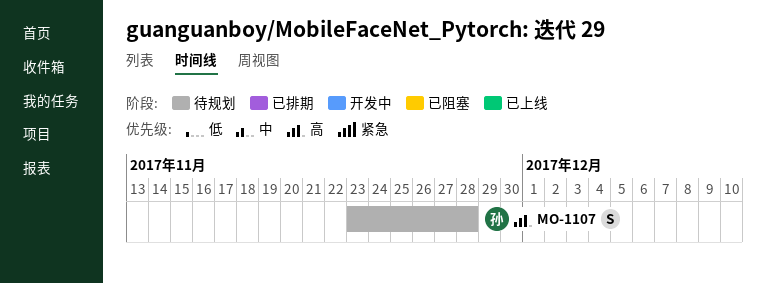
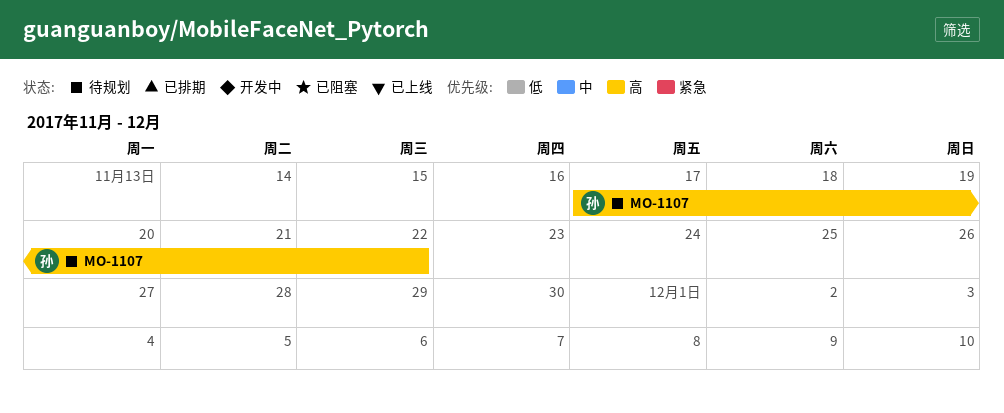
MO-1107, start: Nov 23 -> Nov 17
MO-1107, due: Nov 28 -> Nov 22

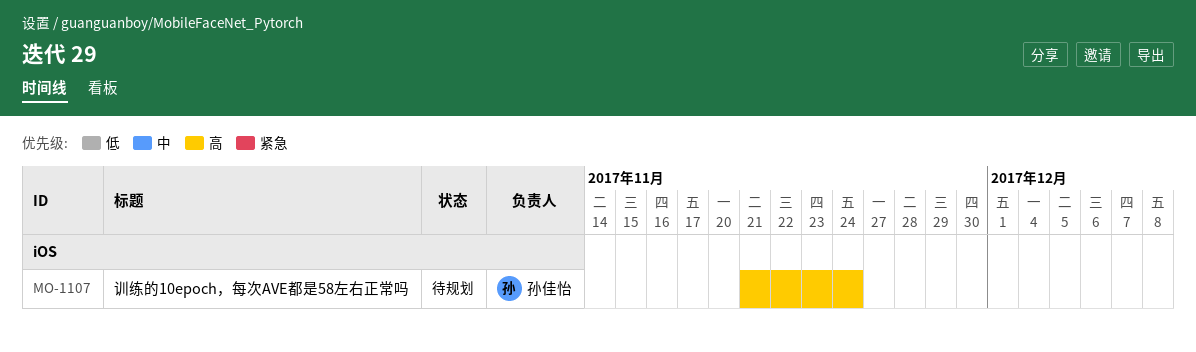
MO-1107, start: Nov 17 -> Nov 21
MO-1107, due: Nov 22 -> Nov 24

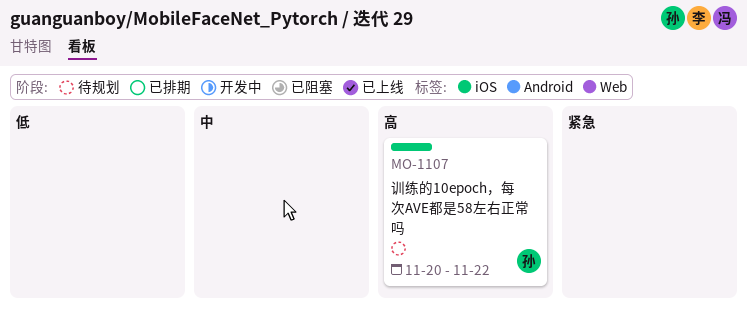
MO-1107, start: Nov 21 -> Nov 20
MO-1107, due: Nov 24 -> Nov 22

